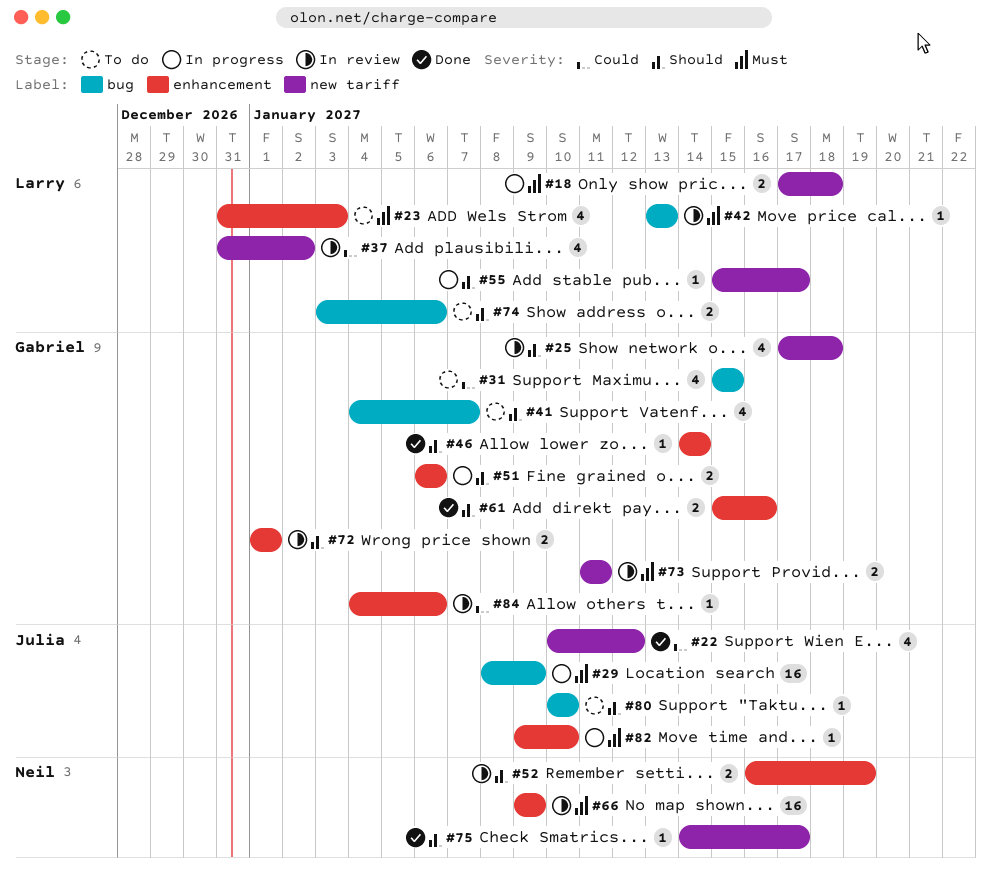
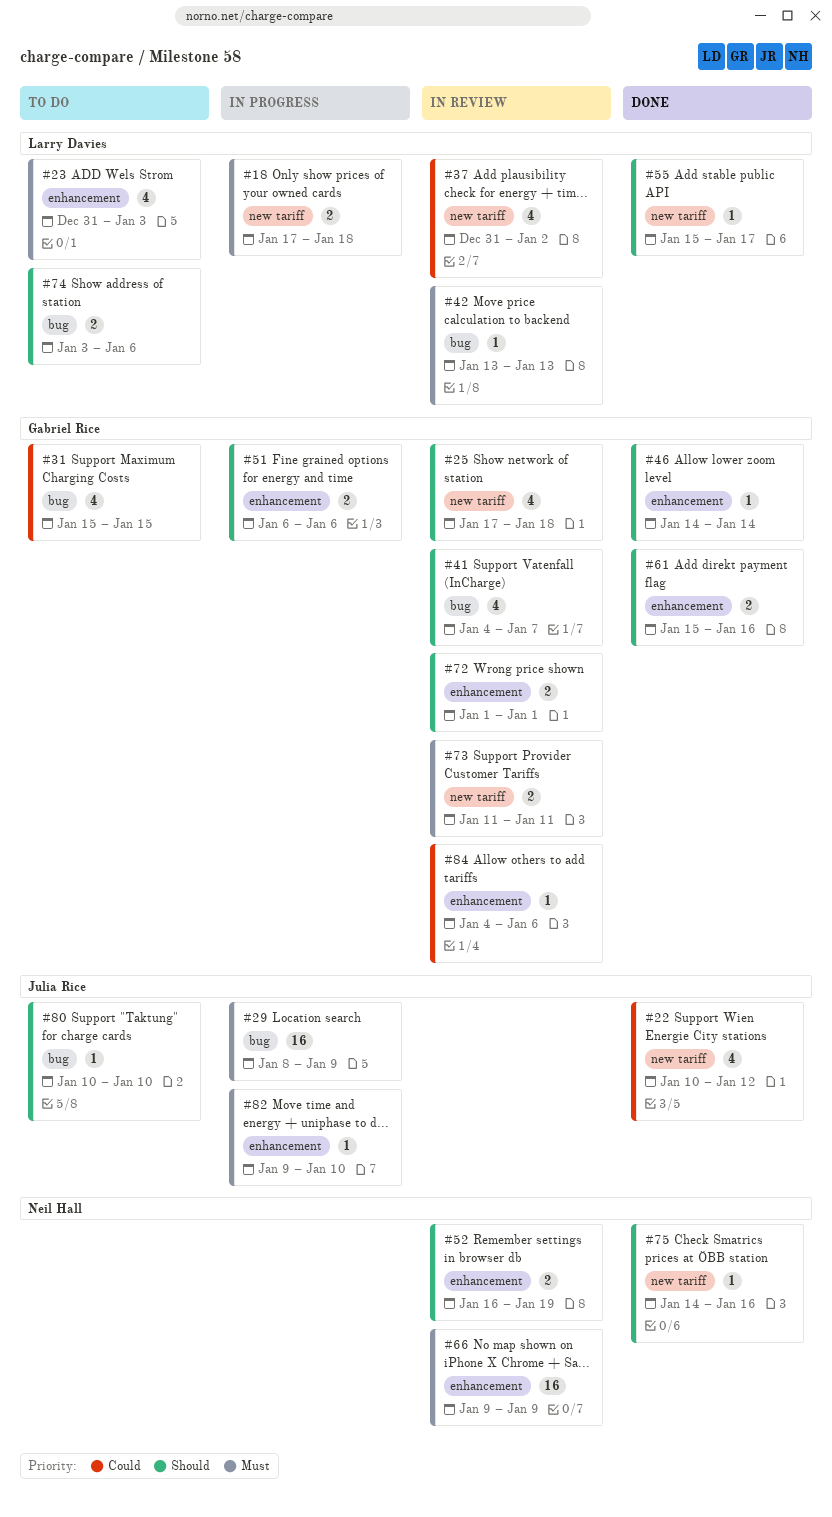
#41, status: To do -> In review
#55, status: In progress -> Done
#75, due: Jan 17 -> Jan 16

